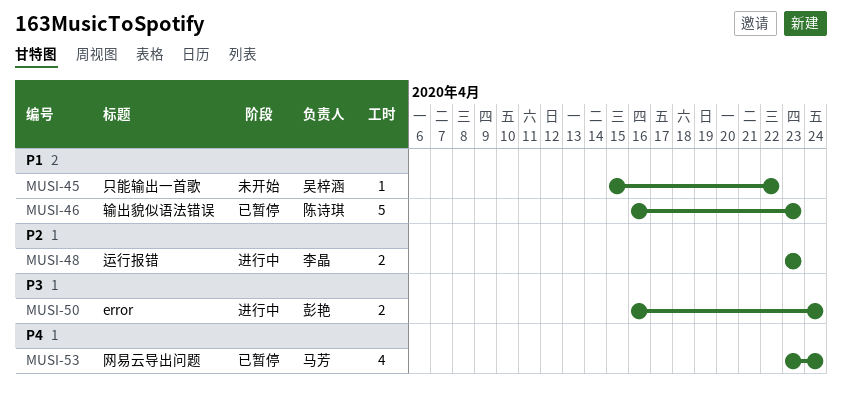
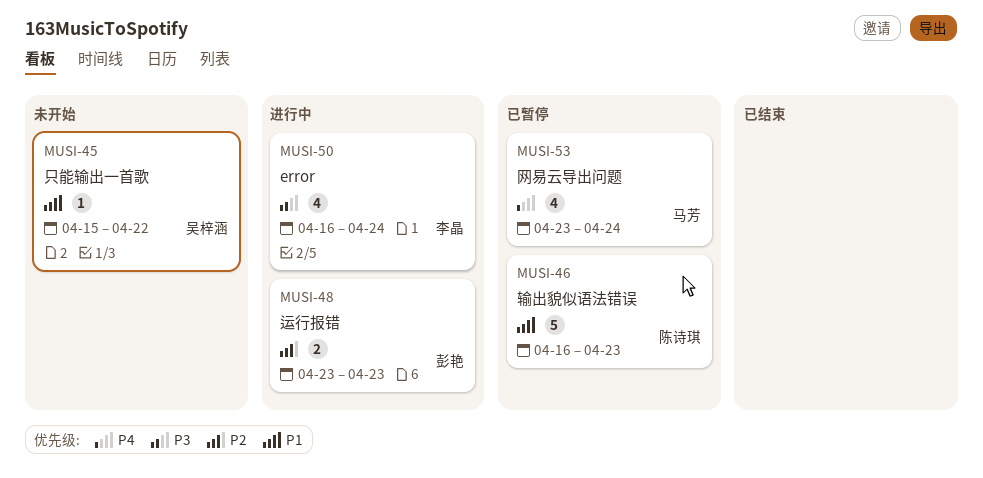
MUSI-48, owner: 李晶 -> 彭艳
MUSI-50, owner: 彭艳 -> 李晶
MUSI-50, estimate: 2 -> 4

